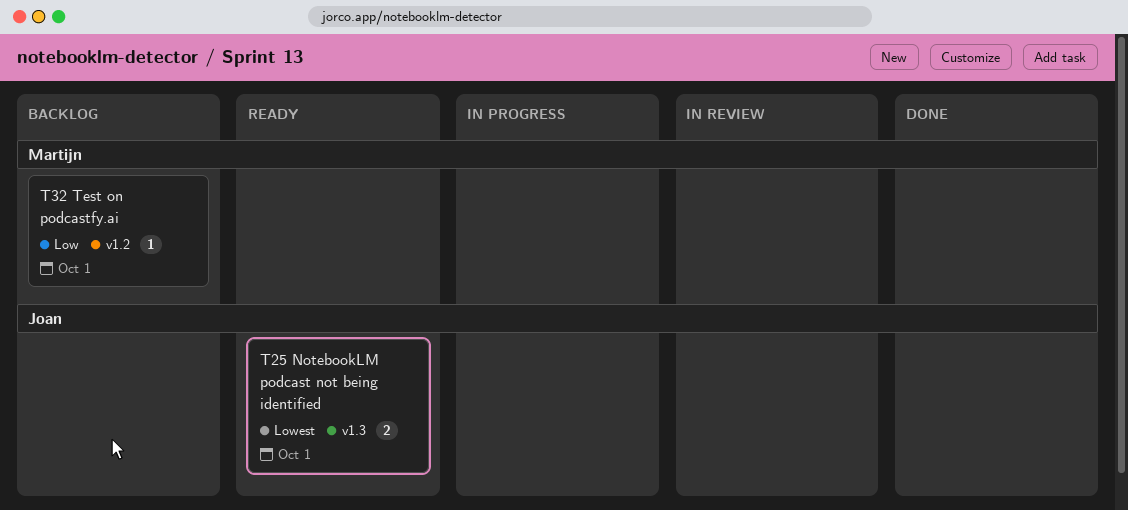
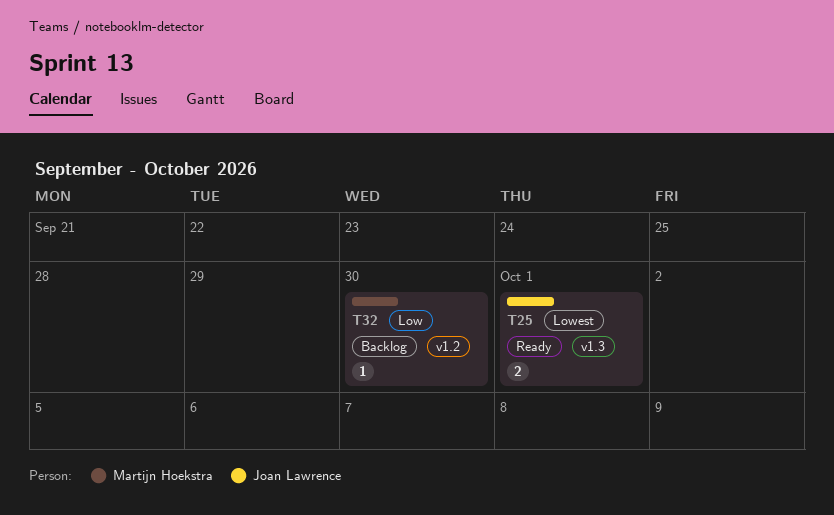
T32, due: Oct 1 -> Sep 30

